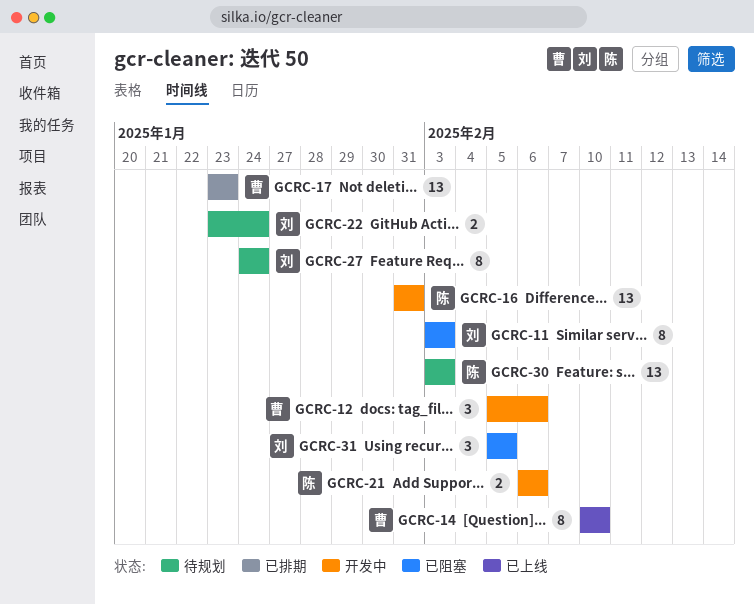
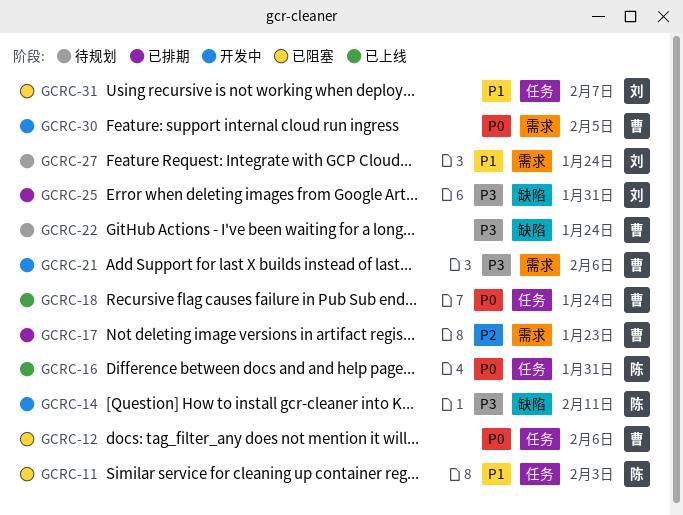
GCRC-11, owner: 刘 -> 陈
GCRC-12, status: 开发中 -> 已阻塞
GCRC-14, status: 已上线 -> 开发中
GCRC-14, owner: 曹 -> 陈
GCRC-14, due: Feb 10 -> Feb 11
GCRC-16, status: 开发中 -> 已上线
GCRC-18: none -> present
GCRC-21, owner: 陈 -> 曹
GCRC-22, owner: 刘 -> 曹
GCRC-25: none -> present
GCRC-30, status: 待规划 -> 开发中
GCRC-30, owner: 陈 -> 曹
GCRC-30, due: Feb 3 -> Feb 5
GCRC-31, due: Feb 5 -> Feb 7

